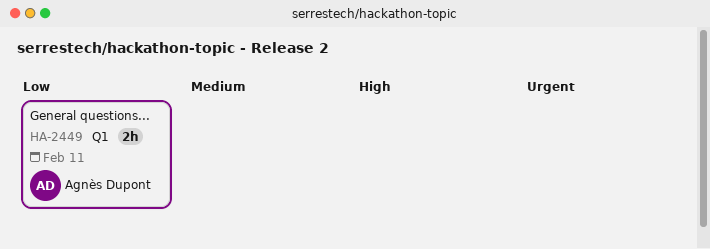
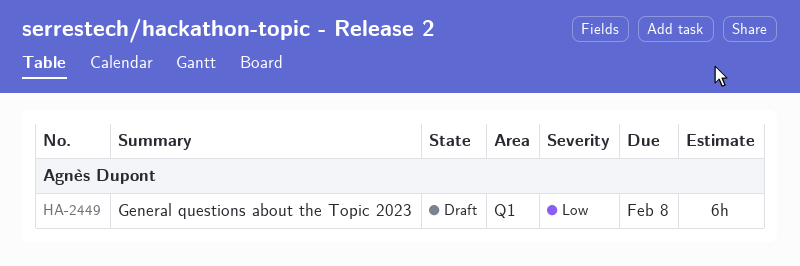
HA-2449, estimate: 2h -> 6h
HA-2449, due: Feb 11 -> Feb 8

